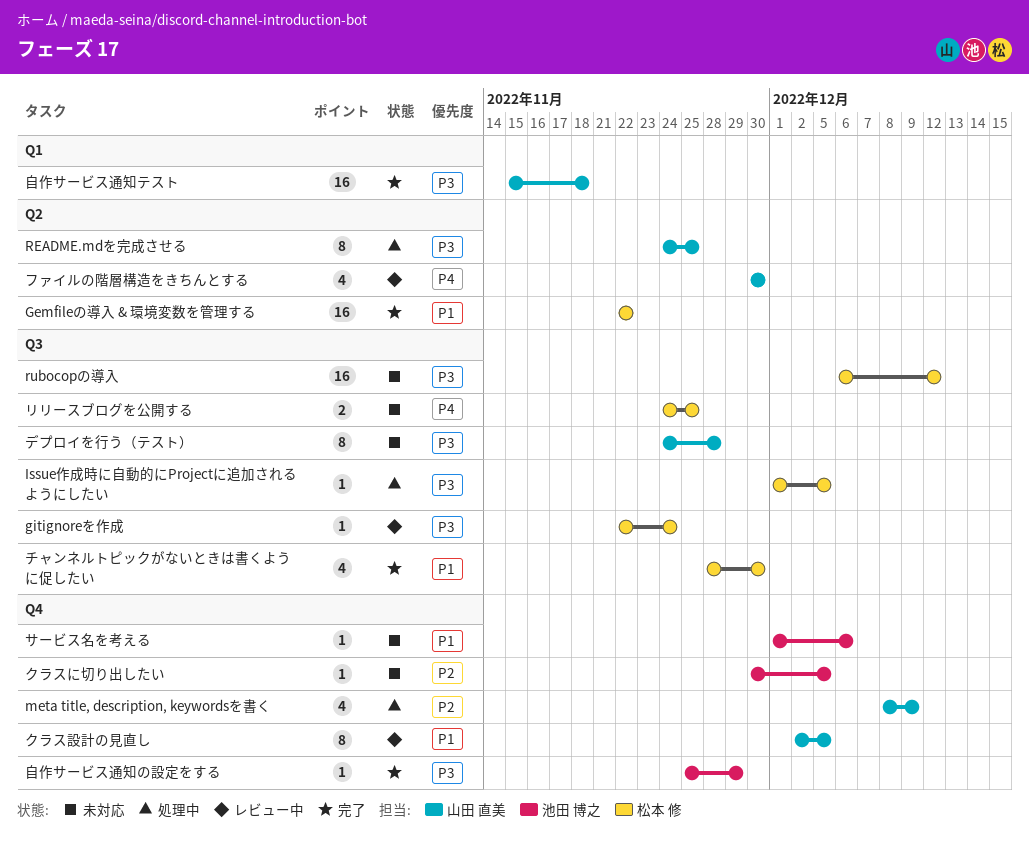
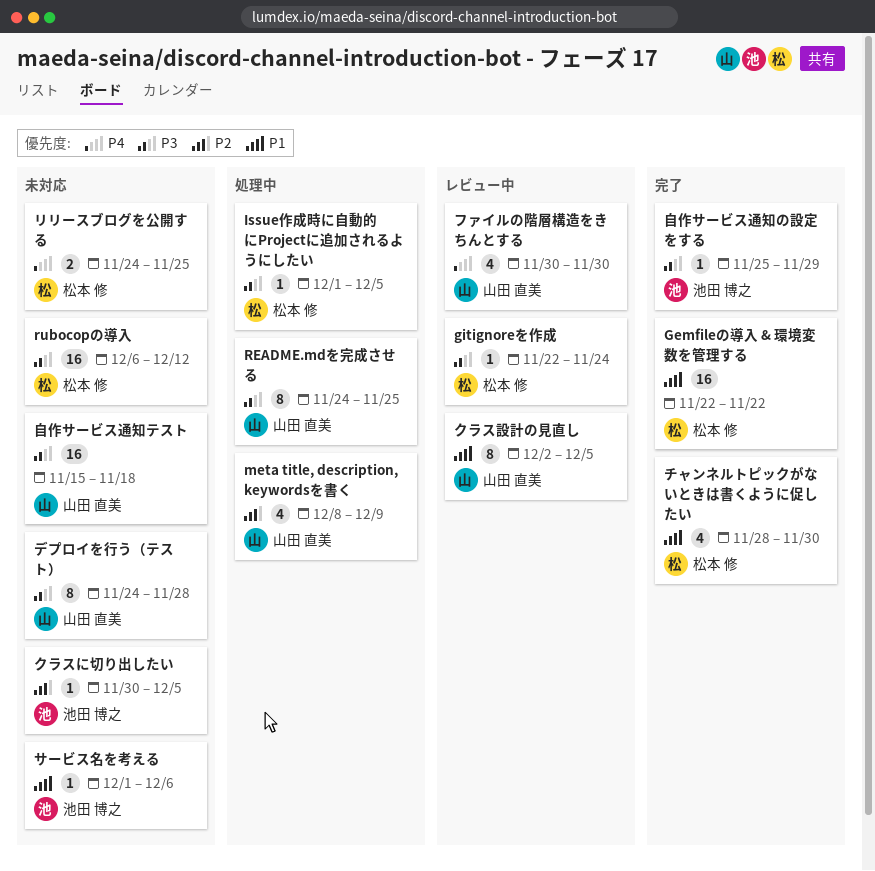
自作サービス通知テスト, status: 完了 -> 未対応

